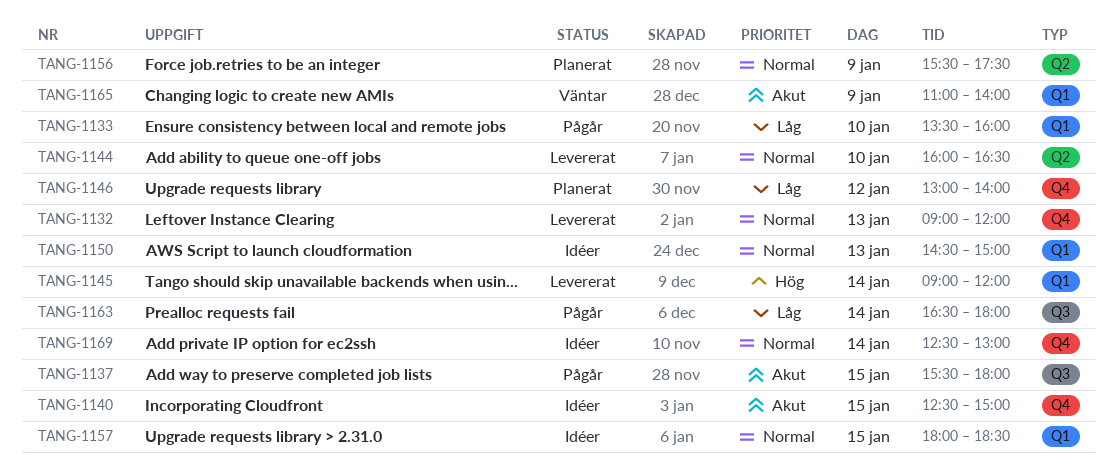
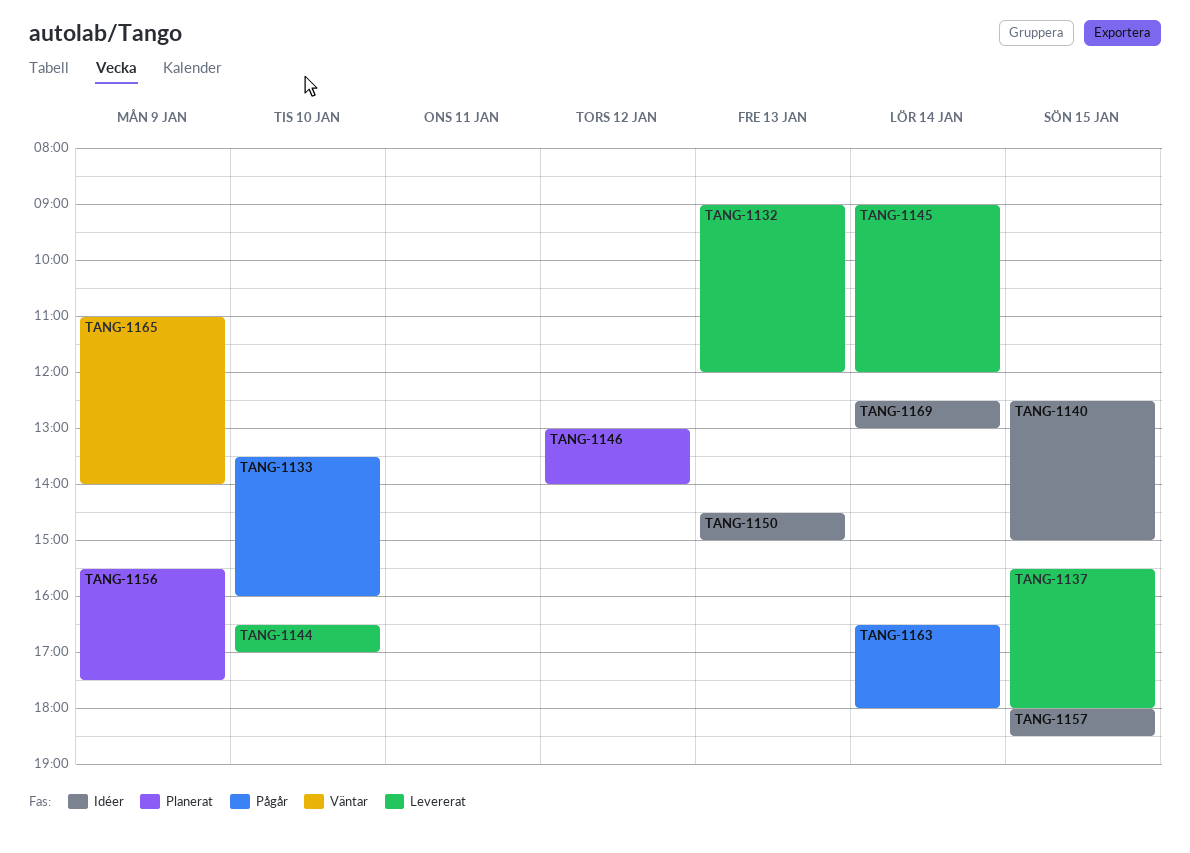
TANG-1137, status: Pågår -> Levererat
TANG-1144, begins: 16:00 -> 16:30
TANG-1144, ends: 16:30 -> 17:00

